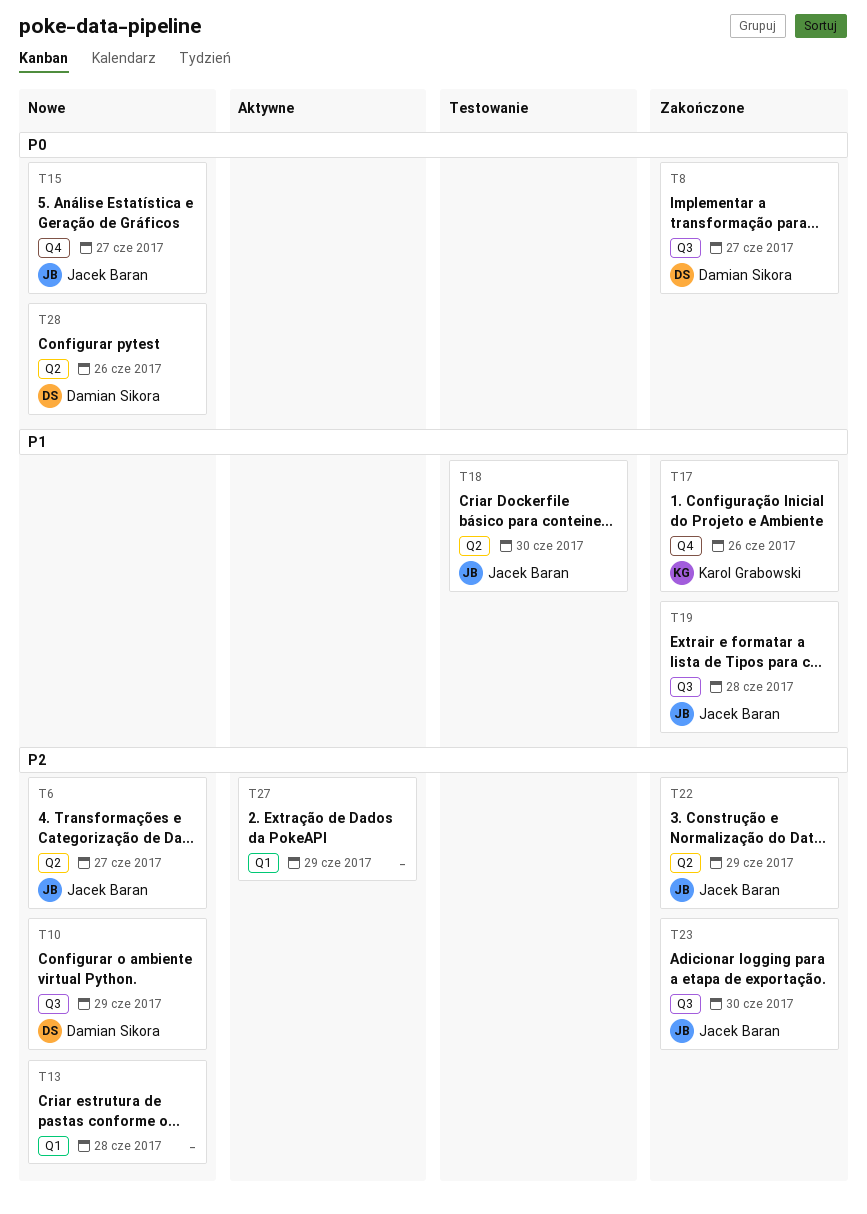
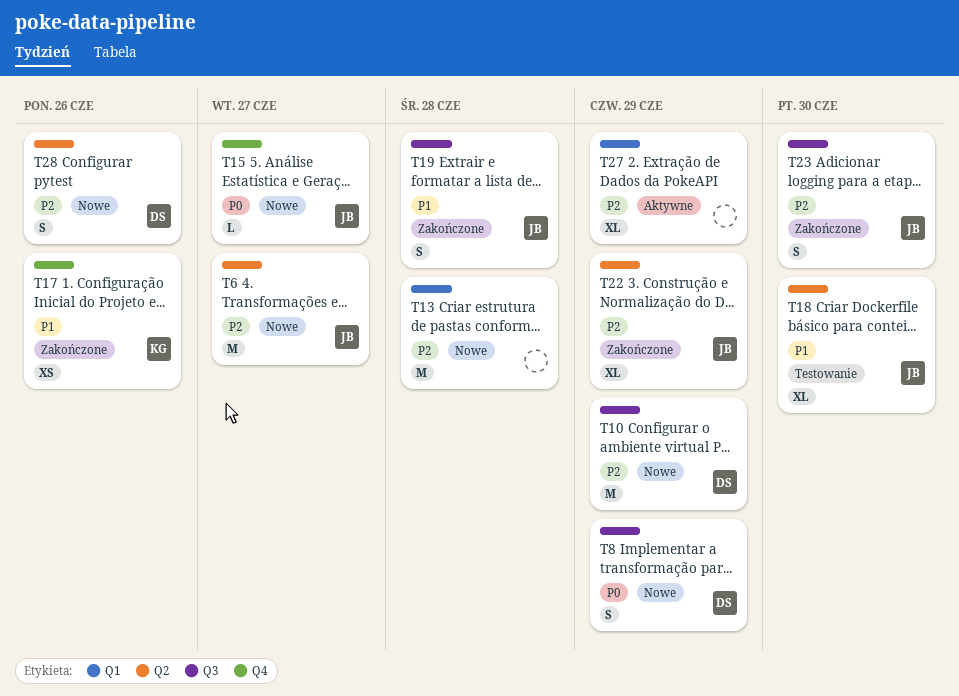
T8, status: Zakończone -> Nowe
T8, due: Jun 27 -> Jun 29
T28, priority: P0 -> P2

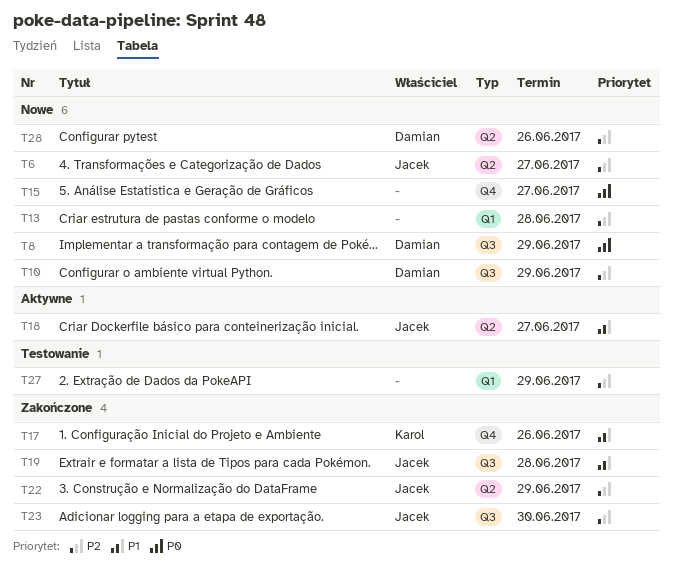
T15, owner: Jacek -> none
T18, status: Testowanie -> Aktywne
T18, due: Jun 30 -> Jun 27
T27, status: Aktywne -> Testowanie

